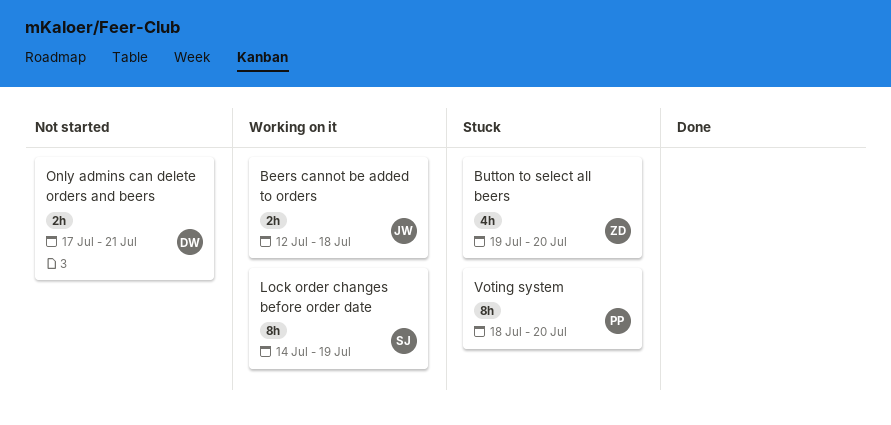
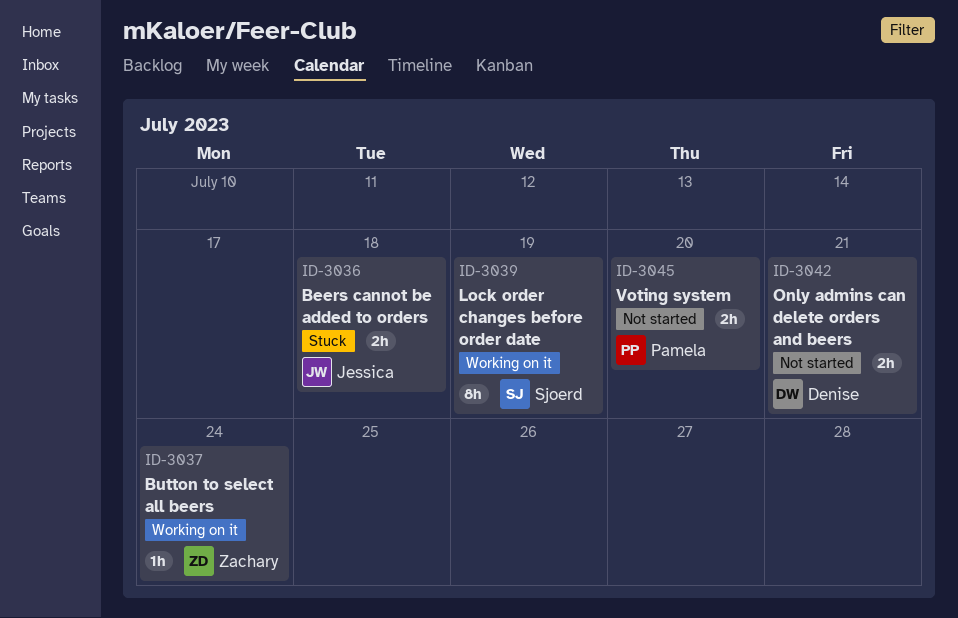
Beers cannot be added to orders, status: Working on it -> Stuck
Button to select all beers, status: Stuck -> Working on it
Button to select all beers, estimate: 4h -> 1h
Button to select all beers, due: Jul 20 -> Jul 24
Voting system, status: Stuck -> Not started
Voting system, estimate: 8h -> 2h

